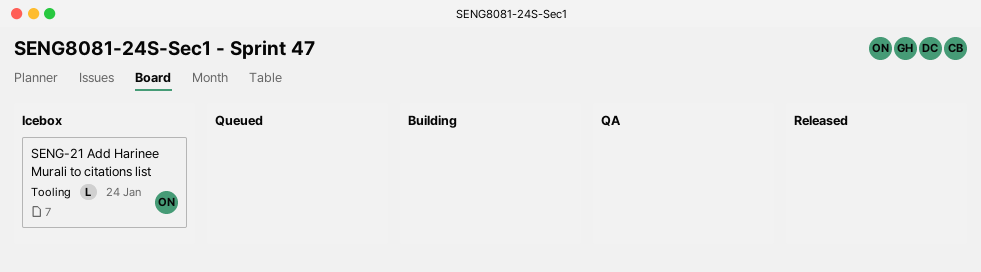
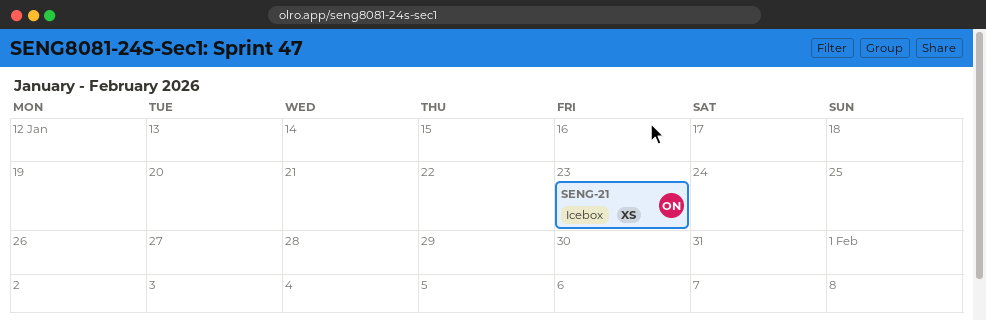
SENG-21, estimate: L -> XS
SENG-21, due: Jan 24 -> Jan 23

